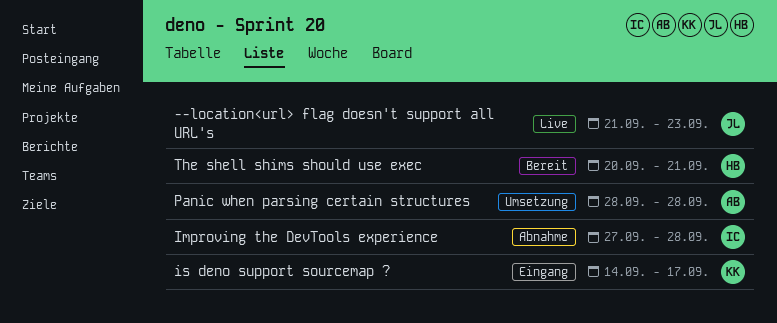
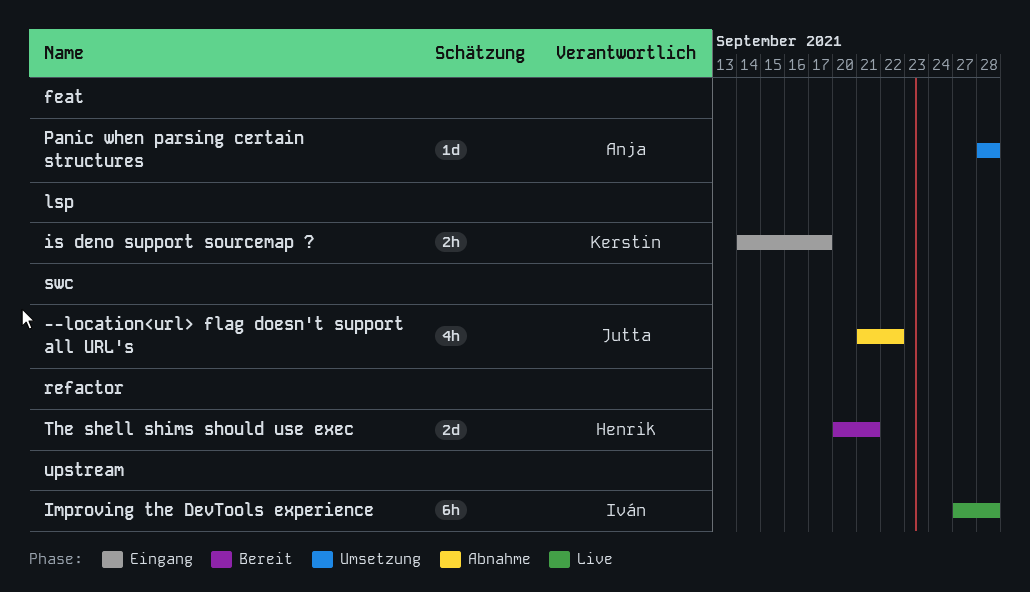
--location<url> flag doesn't support all URL's, status: Live -> Abnahme
--location<url> flag doesn't support all URL's, due: Sep 23 -> Sep 22
Improving the DevTools experience, status: Abnahme -> Live

